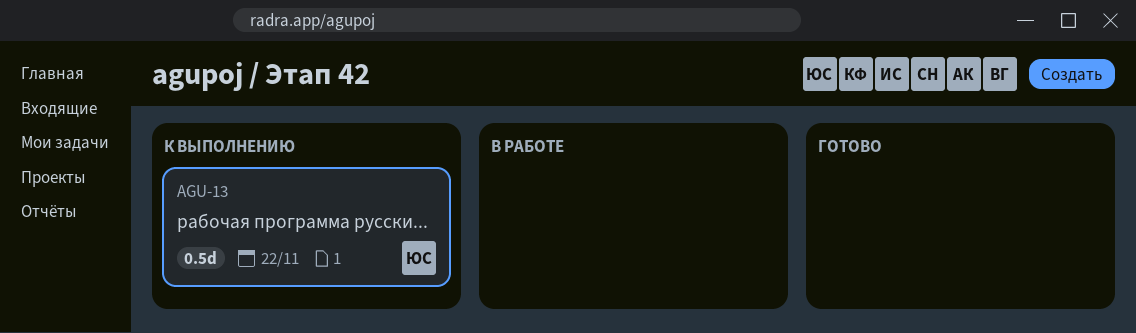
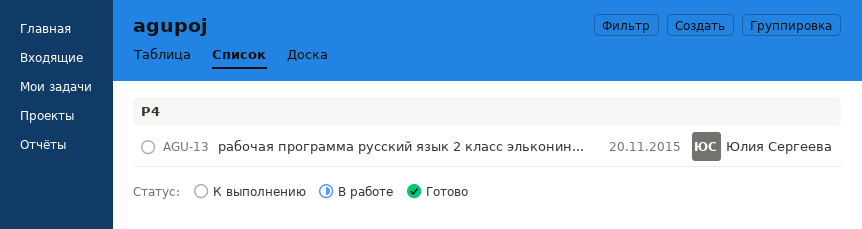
AGU-13, due: Nov 22 -> Nov 20

